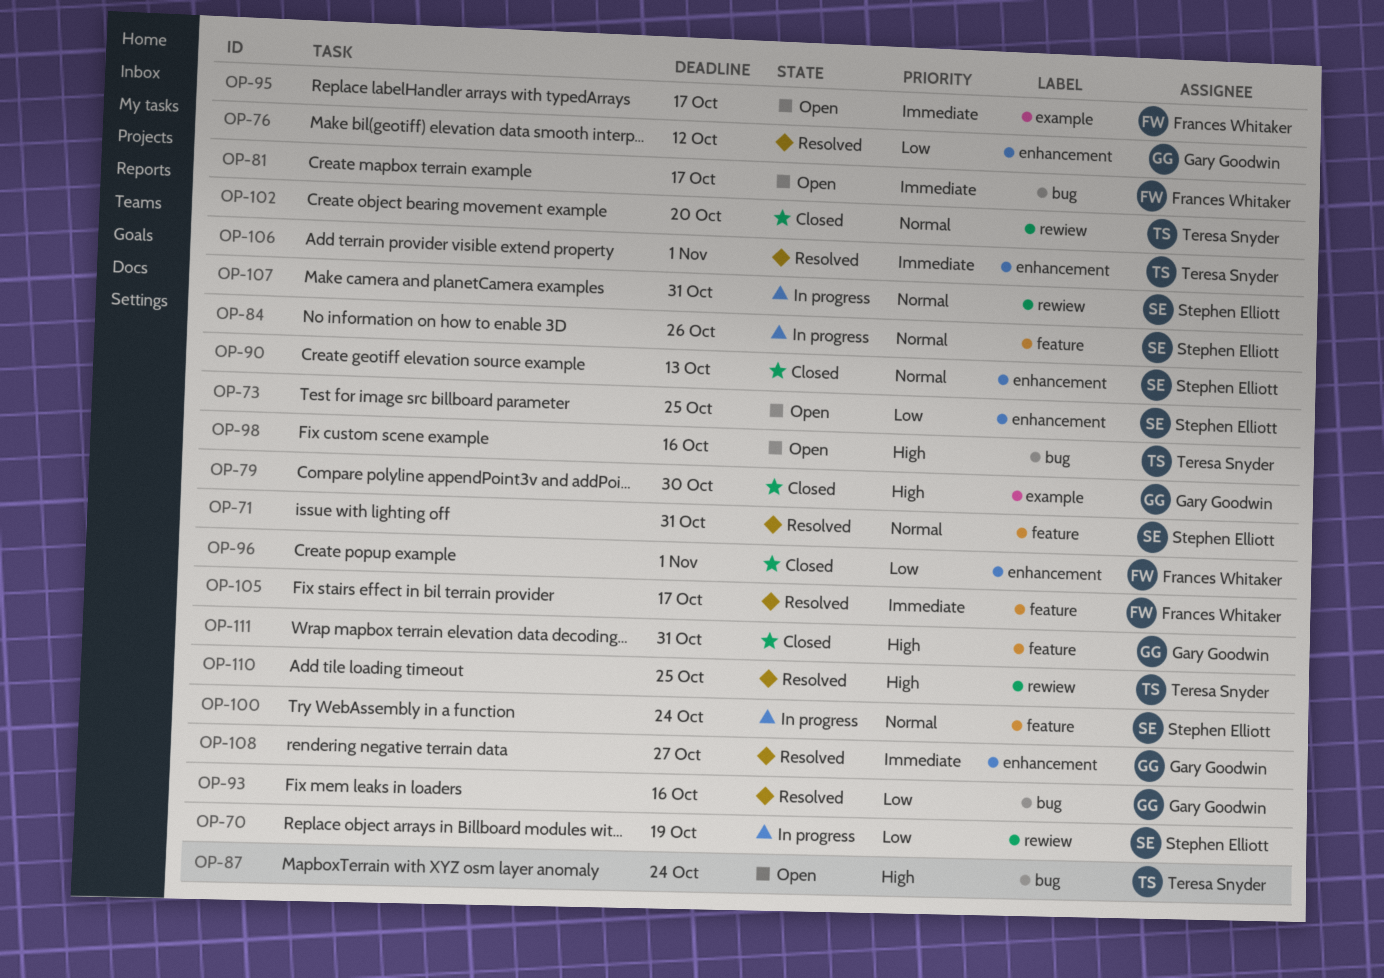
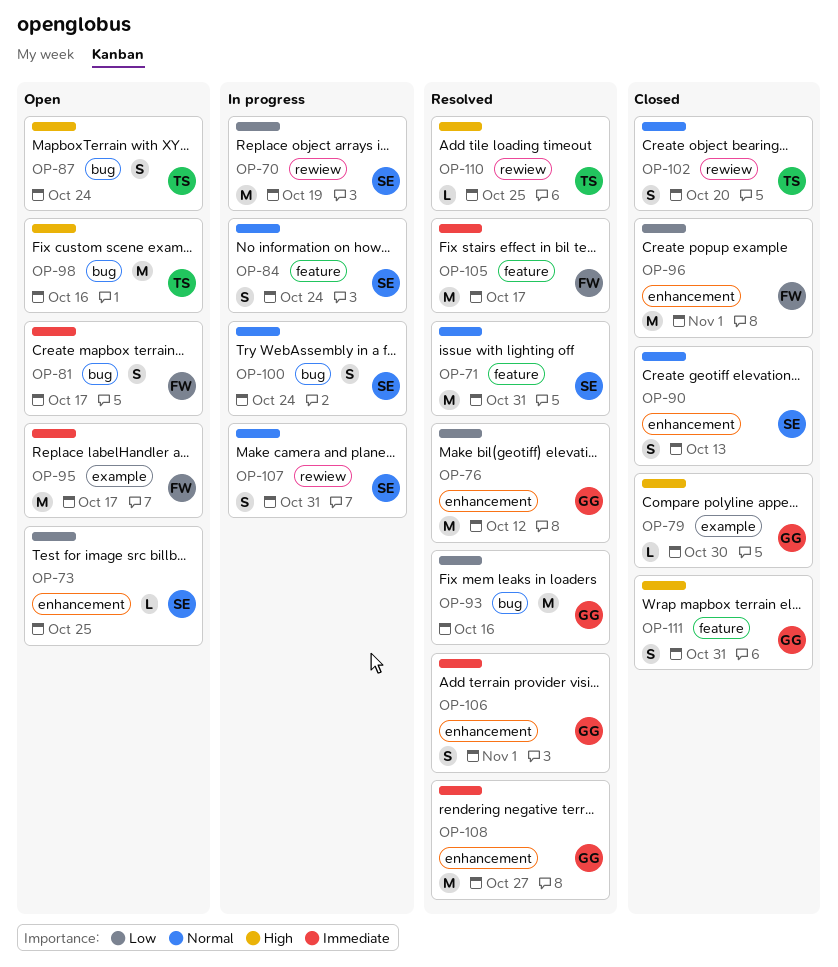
OP-84, due: Oct 26 -> Oct 24
OP-100, label: feature -> bug
OP-106, owner: Teresa Snyder -> Gary Goodwin

